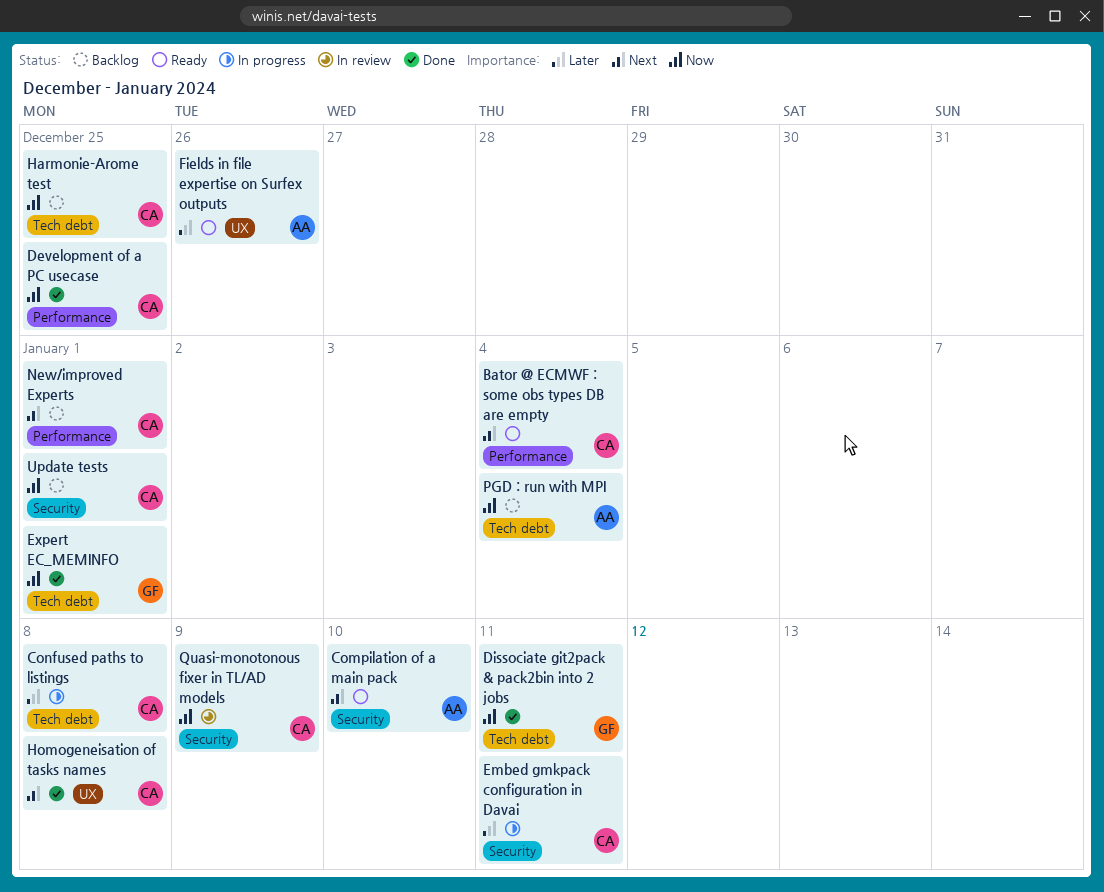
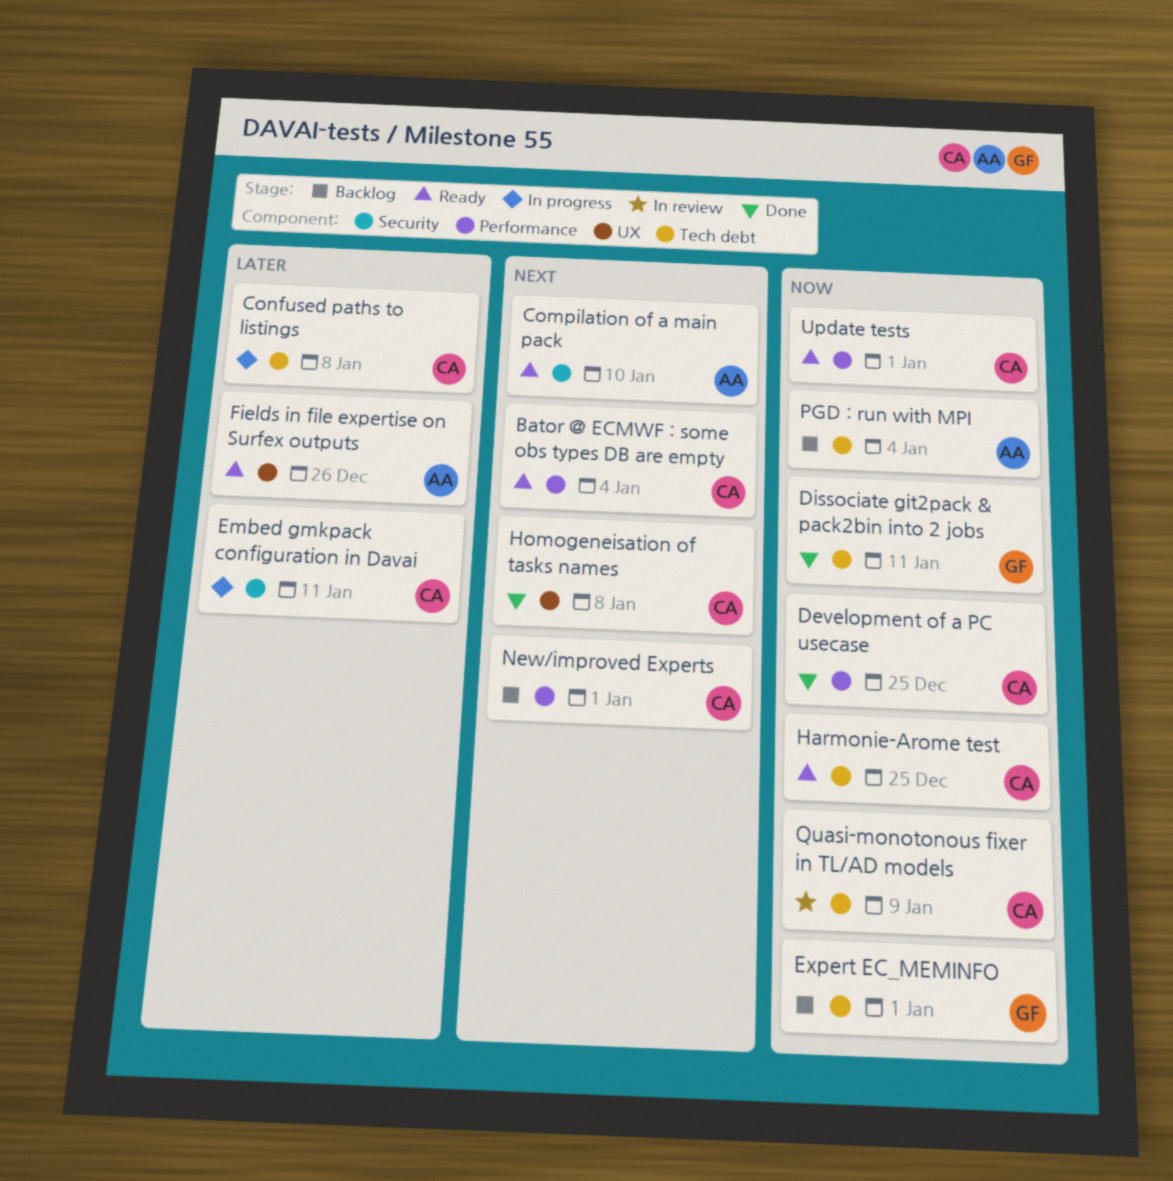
Expert EC_MEMINFO, status: Done -> Backlog
Harmonie-Arome test, status: Backlog -> Ready
Quasi-monotonous fixer in TL/AD models, label: Security -> Tech debt
Update tests, status: Backlog -> Ready
Update tests, label: Security -> Performance

